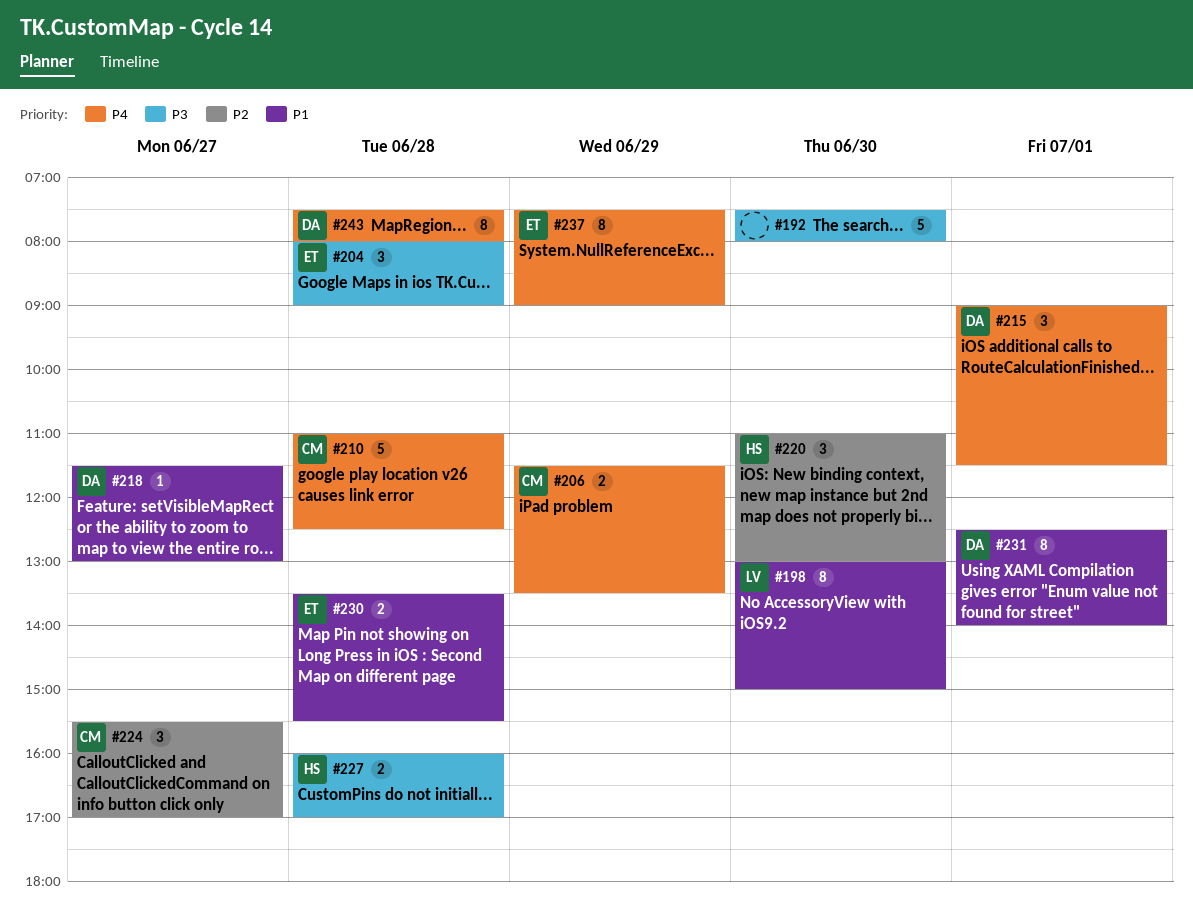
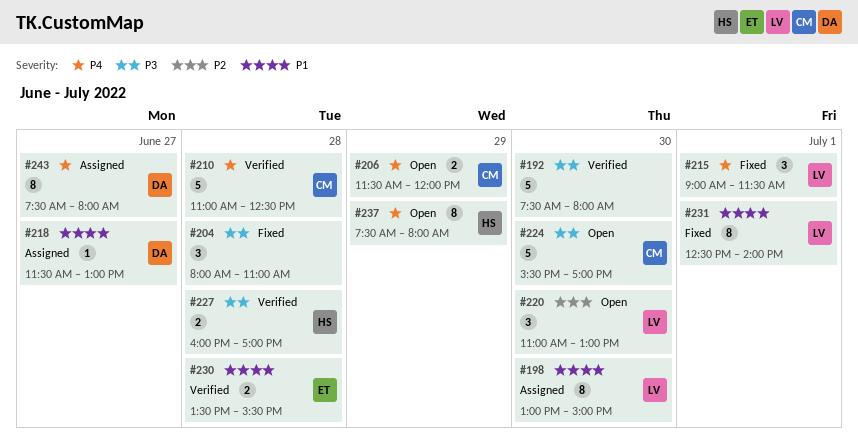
#204, owner: ET -> none
#204, ends: 09:00 -> 11:00
#206, ends: 13:30 -> 12:00
#215, owner: DA -> LV
#220, owner: HS -> LV
#224, priority: P2 -> P3
#224, estimate: 3 -> 5
#224, day: Jun 27 -> Jun 30
#231, owner: DA -> LV
#237, owner: ET -> HS
#237, ends: 09:00 -> 08:00
#243, day: Jun 28 -> Jun 27

